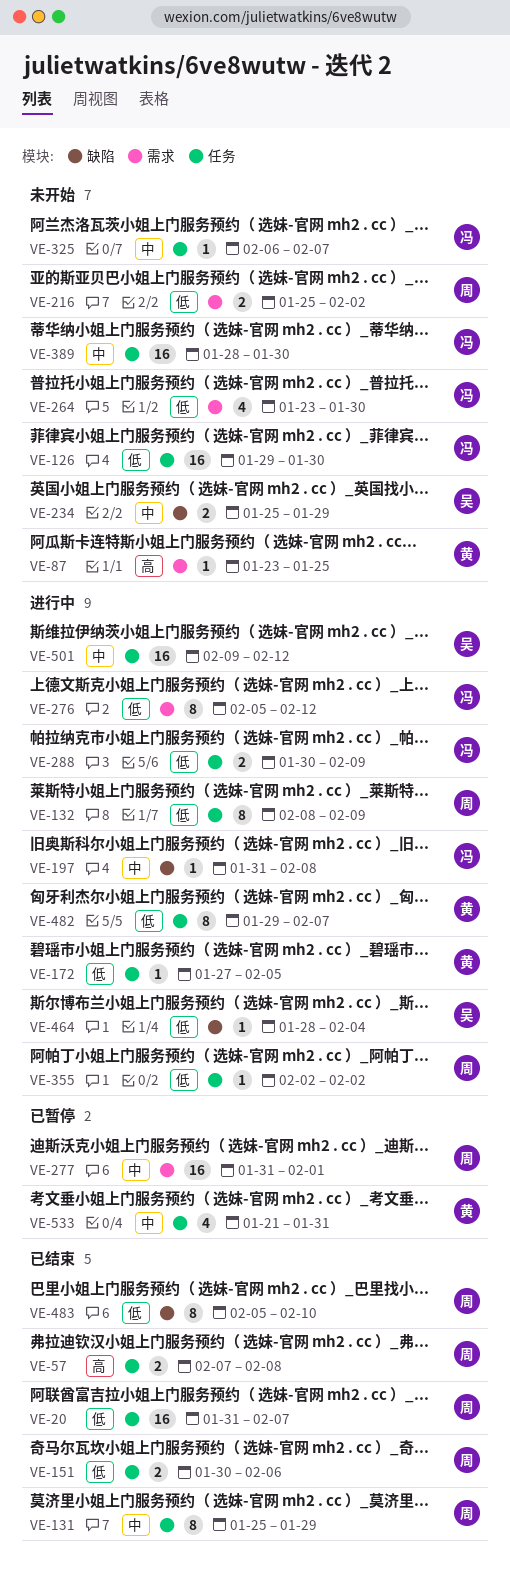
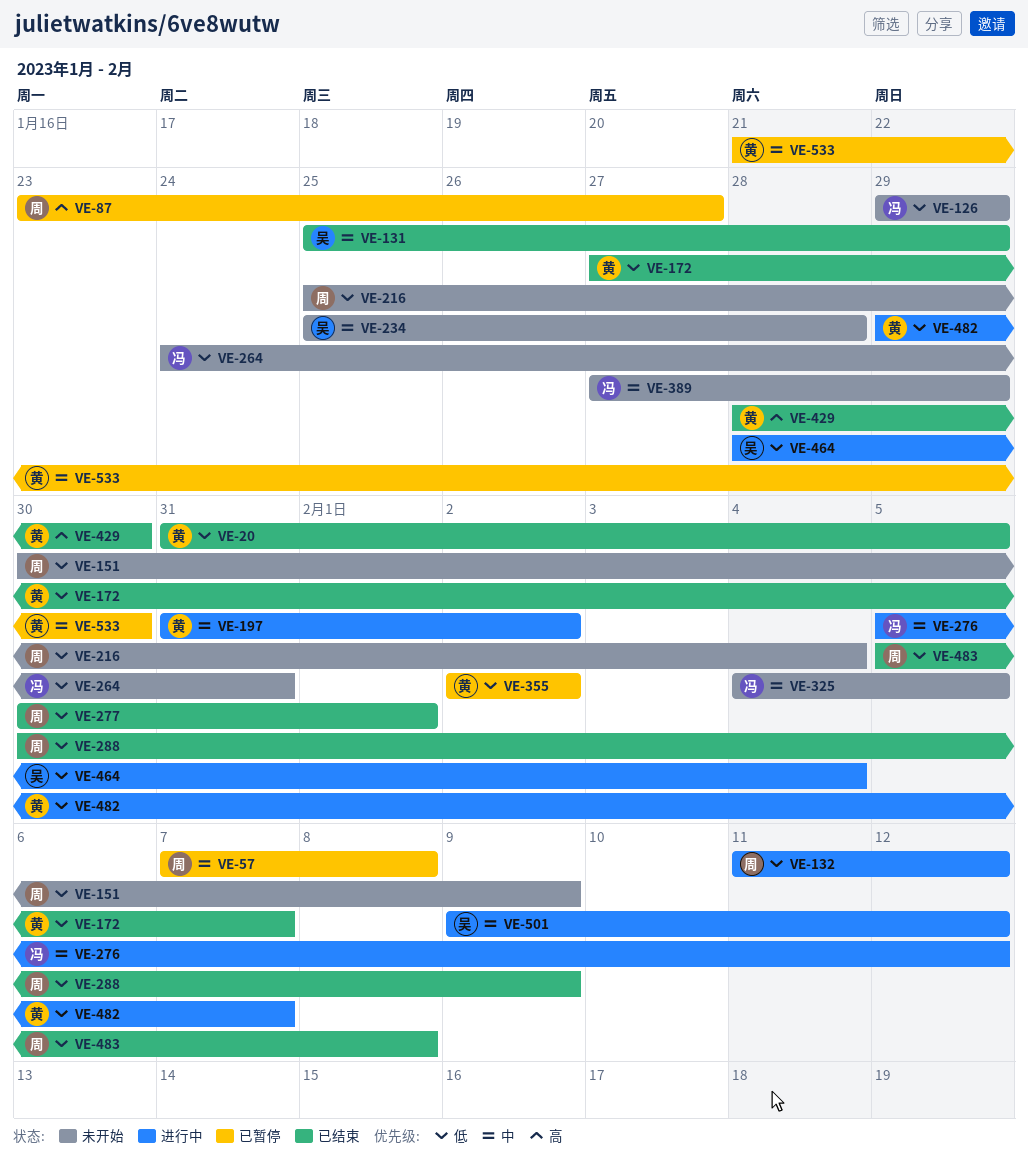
VE-20, owner: 周 -> 黄
VE-20, due: Feb 7 -> Feb 5
VE-57, status: 已结束 -> 已暂停
VE-57, priority: 高 -> 中
VE-87, status: 未开始 -> 已暂停
VE-87, owner: 黄 -> 周
VE-87, due: Jan 25 -> Jan 27
VE-126, due: Jan 30 -> Jan 29
VE-131, owner: 周 -> 吴
VE-132, start: Feb 8 -> Feb 11
VE-132, due: Feb 9 -> Feb 12
VE-151, status: 已结束 -> 未开始
VE-151, due: Feb 6 -> Feb 9
VE-172, status: 进行中 -> 已结束
VE-172, due: Feb 5 -> Feb 7
VE-197, owner: 冯 -> 黄
VE-197, due: Feb 8 -> Feb 2
VE-216, due: Feb 2 -> Feb 4
VE-234, due: Jan 29 -> Jan 28
VE-264, start: Jan 23 -> Jan 24
VE-264, due: Jan 30 -> Jan 31
VE-276, priority: 低 -> 中
VE-277, status: 已暂停 -> 已结束
VE-277, priority: 中 -> 低
VE-277, start: Jan 31 -> Jan 30
VE-288, status: 进行中 -> 已结束
VE-288, owner: 冯 -> 周
VE-325, start: Feb 6 -> Feb 4
VE-325, due: Feb 7 -> Feb 5
VE-355, status: 进行中 -> 已暂停
VE-355, owner: 周 -> 黄
VE-389, start: Jan 28 -> Jan 27
VE-389, due: Jan 30 -> Jan 29
VE-429: none -> present
VE-483, due: Feb 10 -> Feb 8
VE-533, due: Jan 31 -> Jan 30

